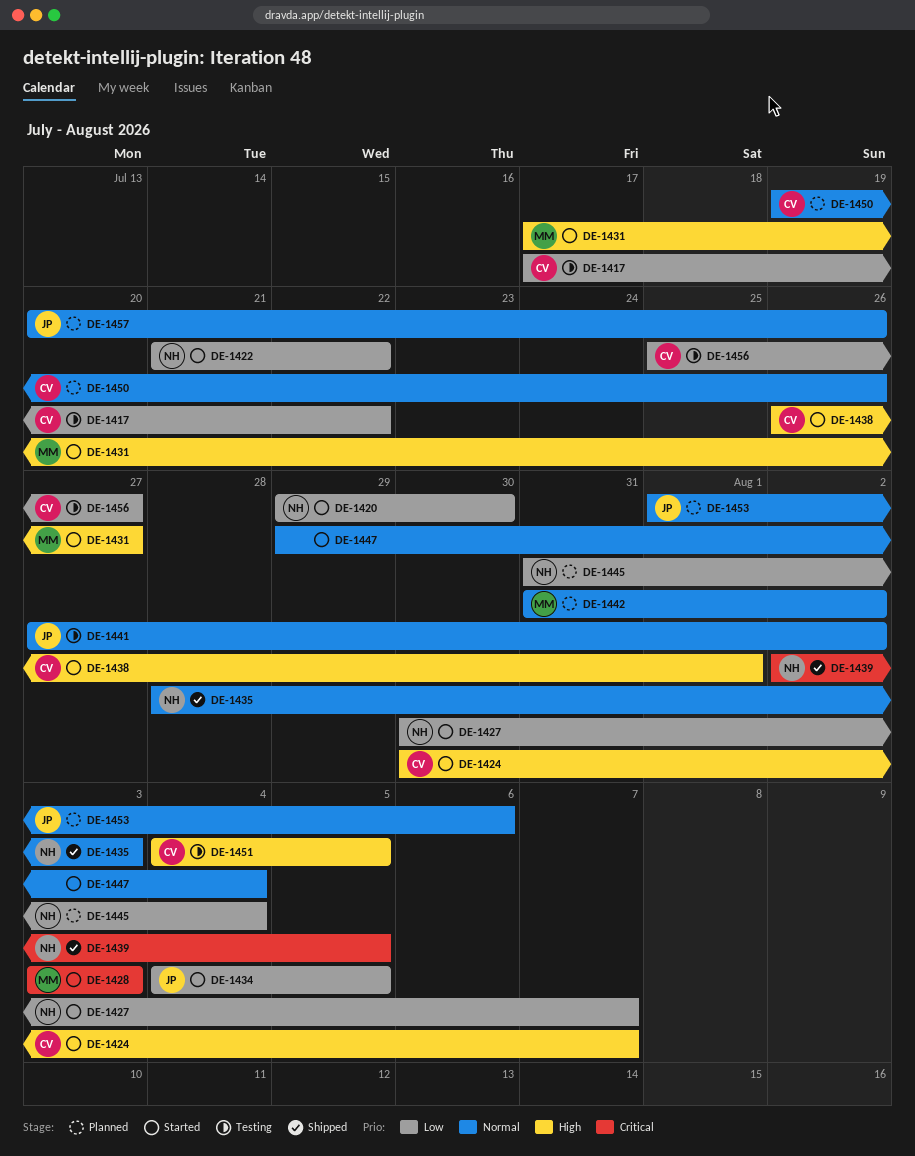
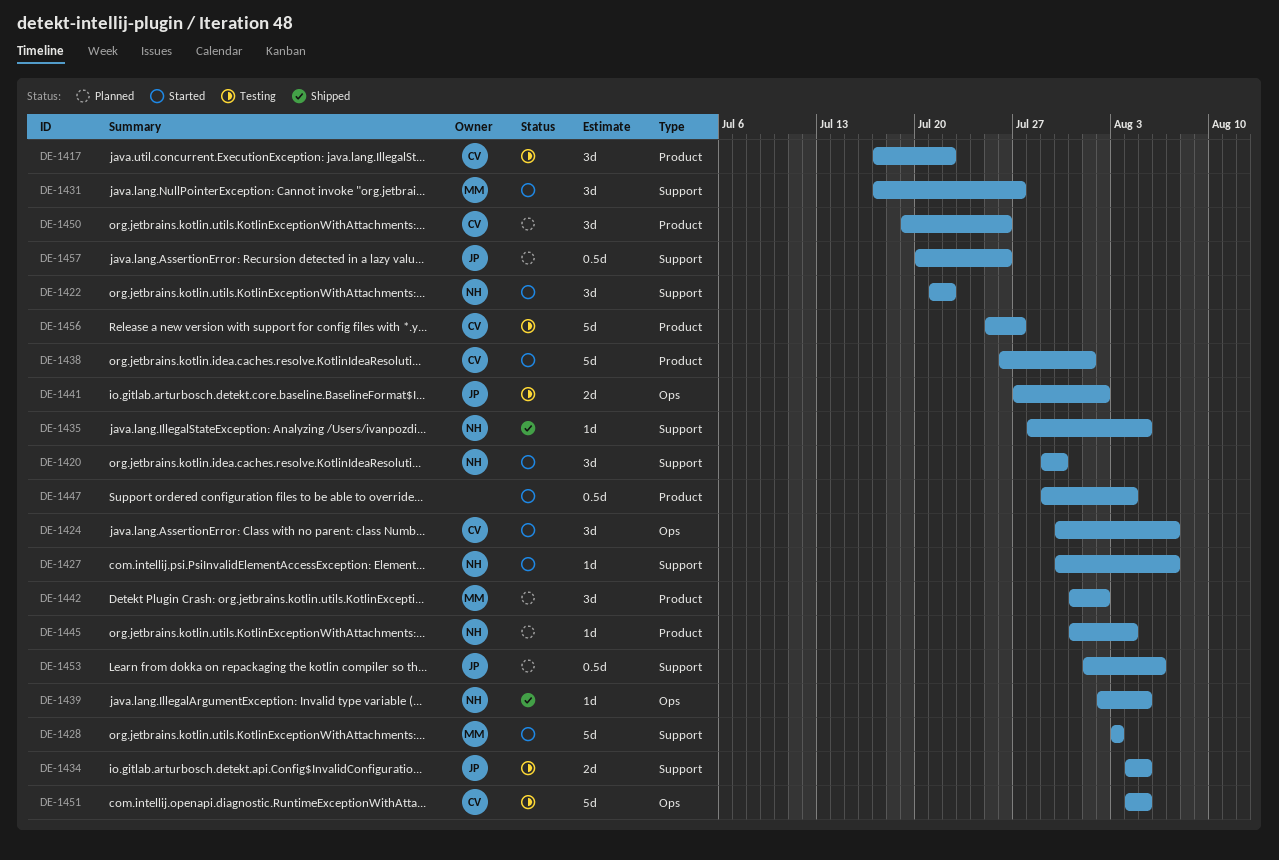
DE-1434, status: Started -> Testing
DE-1435, due: Aug 3 -> Aug 5

